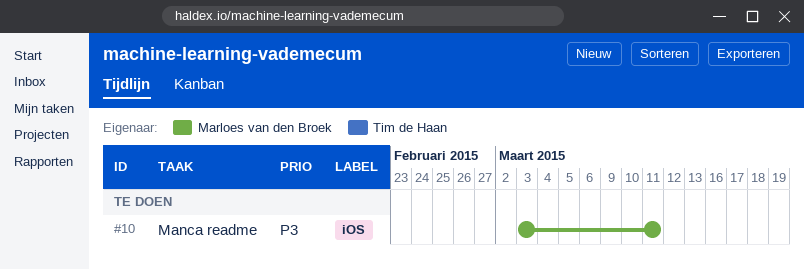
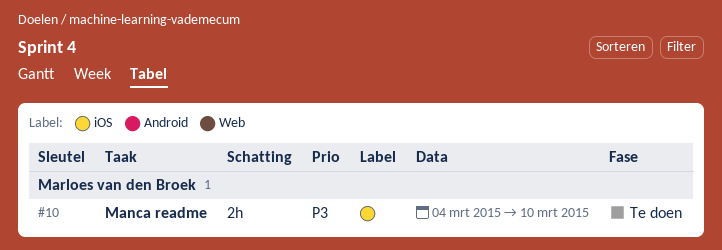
#10, start: Mar 3 -> Mar 4
#10, due: Mar 11 -> Mar 10

